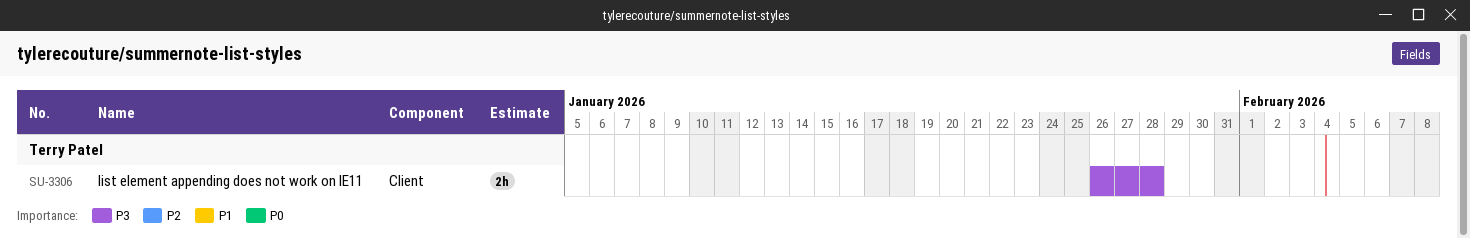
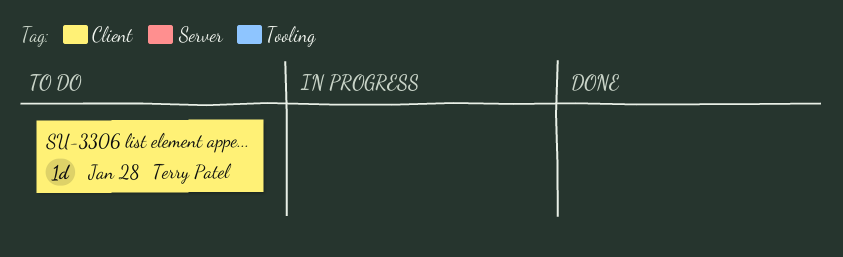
SU-3306, estimate: 2h -> 1d

